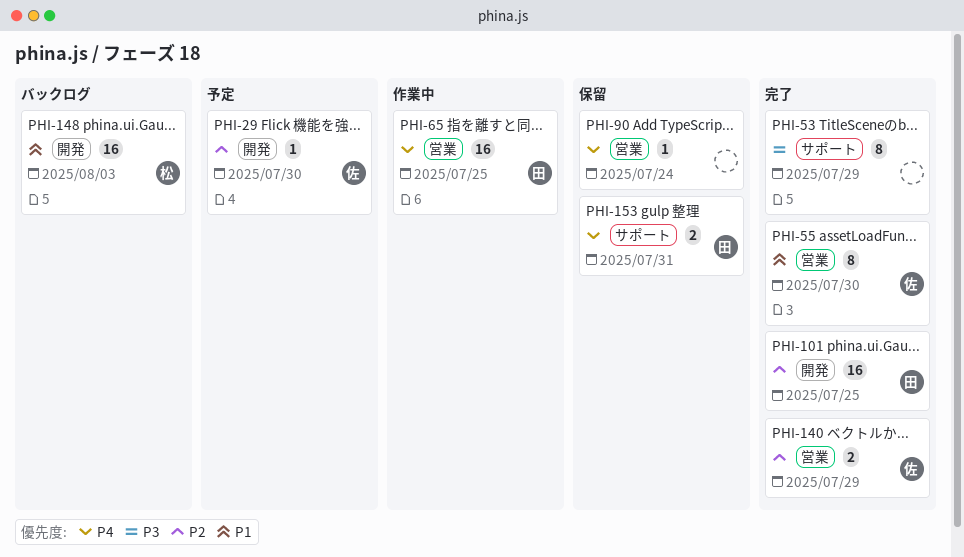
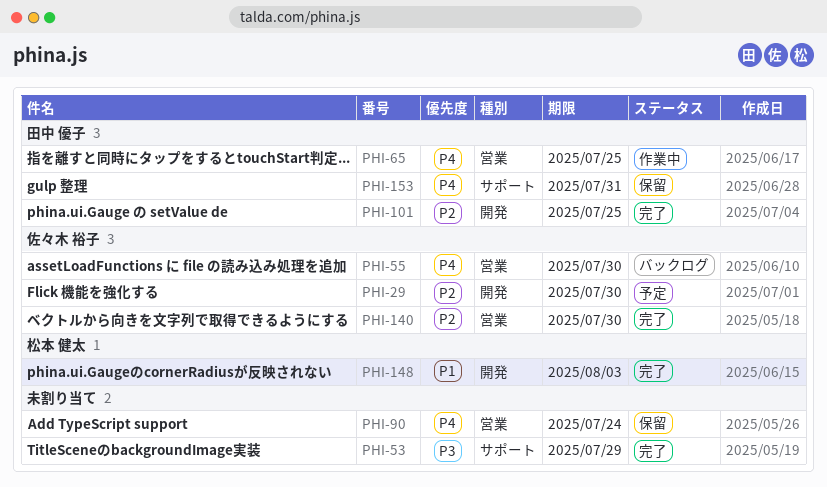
PHI-55, status: 完了 -> バックログ
PHI-55, priority: P1 -> P4
PHI-140, due: Jul 29 -> Jul 30
PHI-148, status: バックログ -> 完了

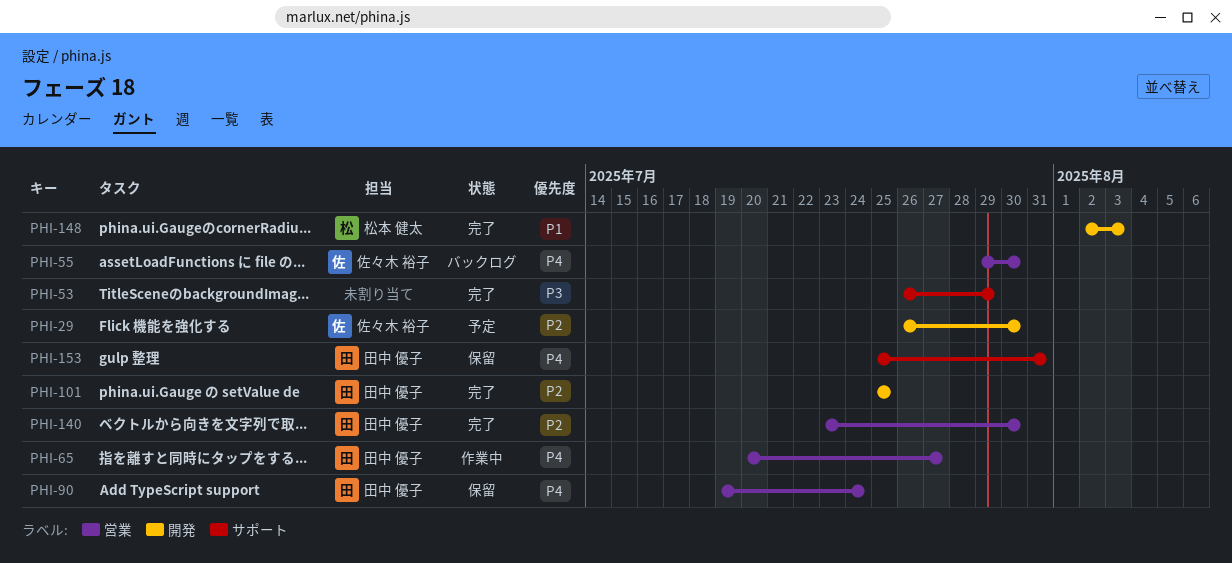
PHI-65, due: Jul 25 -> Jul 27
PHI-90, owner: none -> 田中 優子
PHI-140, owner: 佐々木 裕子 -> 田中 優子

